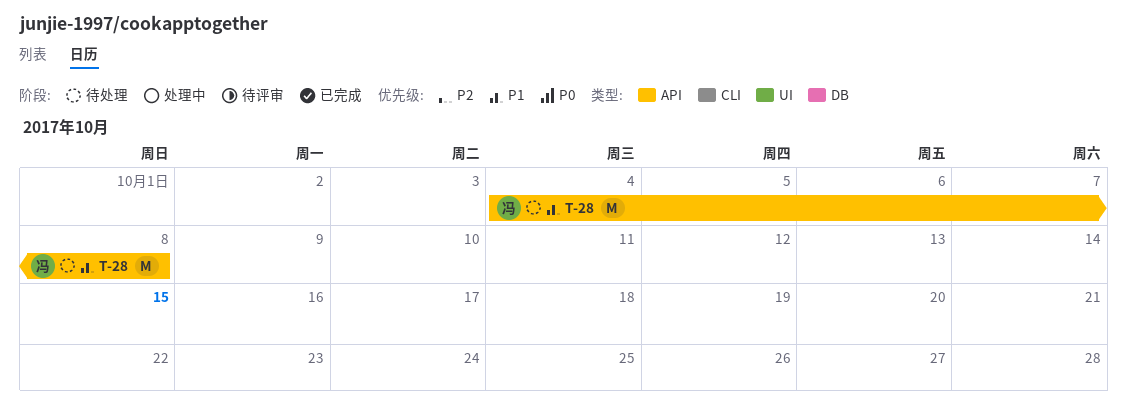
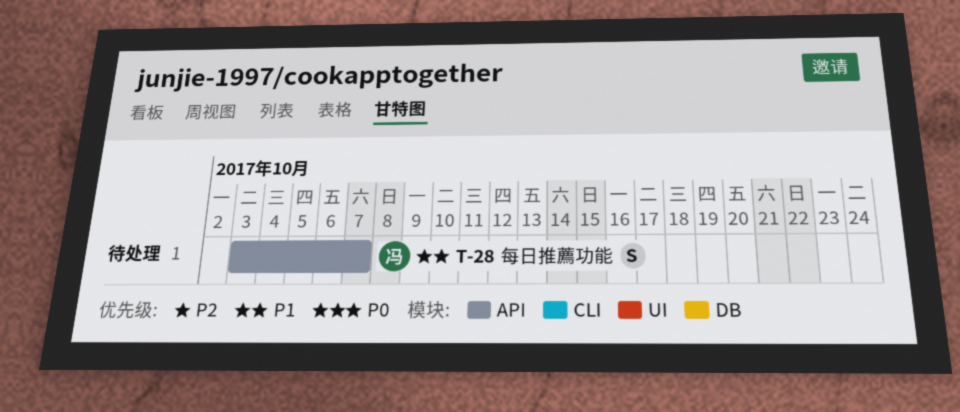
T-28, estimate: M -> S
T-28, start: Oct 4 -> Oct 3
T-28, due: Oct 8 -> Oct 7

